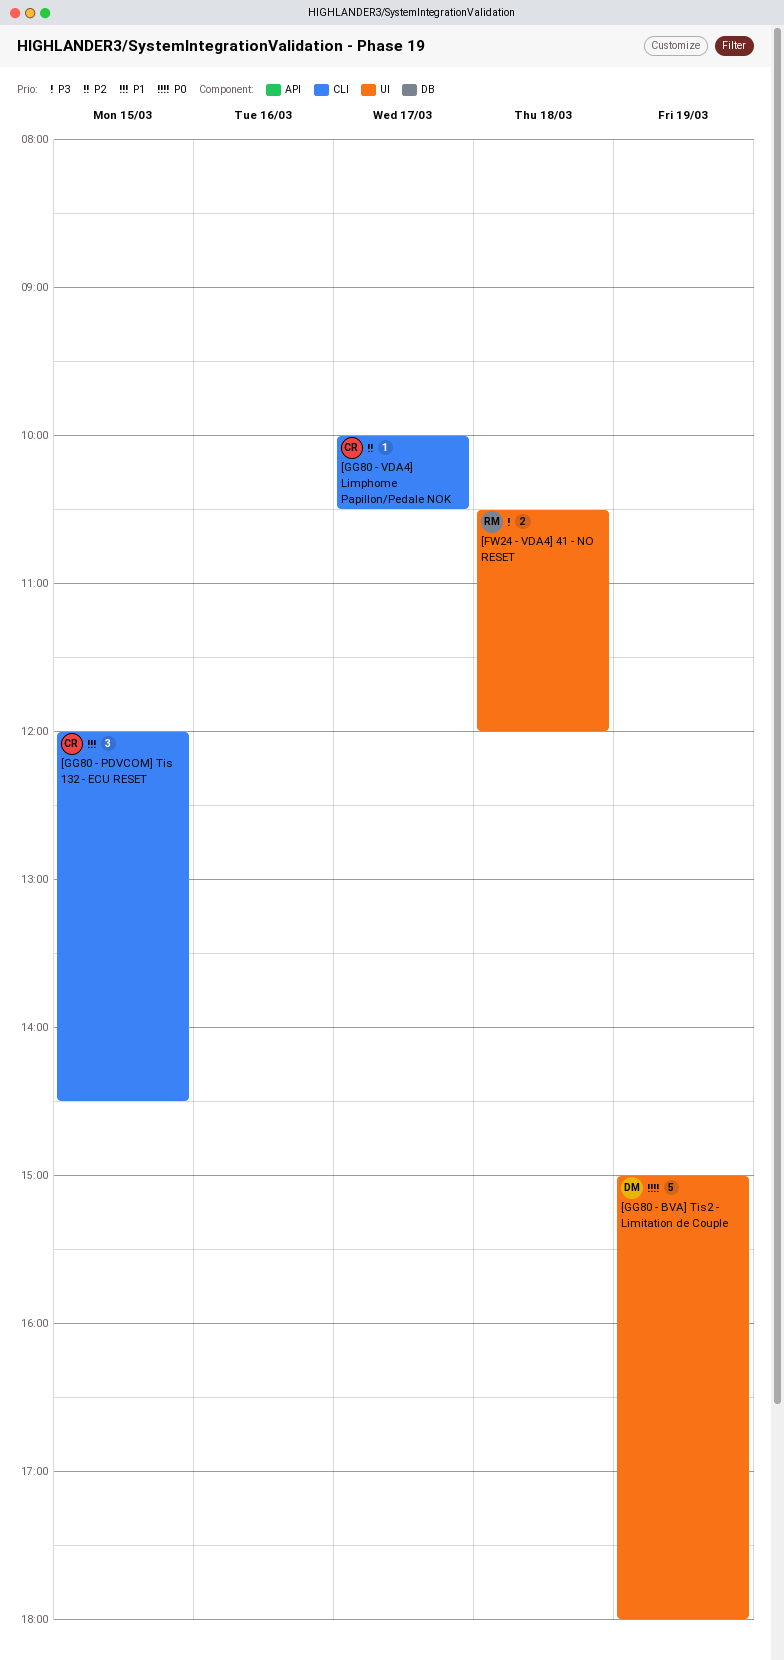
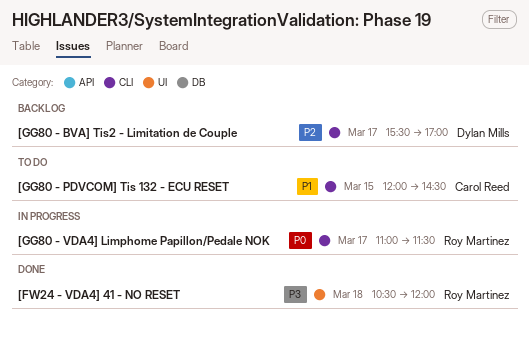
[GG80 - BVA] Tis2 - Limitation de Couple, priority: P0 -> P2
[GG80 - BVA] Tis2 - Limitation de Couple, label: UI -> CLI
[GG80 - BVA] Tis2 - Limitation de Couple, day: Mar 19 -> Mar 17
[GG80 - BVA] Tis2 - Limitation de Couple, begins: 15:00 -> 15:30
[GG80 - BVA] Tis2 - Limitation de Couple, ends: 18:00 -> 17:00
[GG80 - VDA4] Limphome Papillon/Pedale NOK, owner: Carol Reed -> Roy Martinez
[GG80 - VDA4] Limphome Papillon/Pedale NOK, priority: P2 -> P0
[GG80 - VDA4] Limphome Papillon/Pedale NOK, begins: 10:00 -> 11:00
[GG80 - VDA4] Limphome Papillon/Pedale NOK, ends: 10:30 -> 11:30

